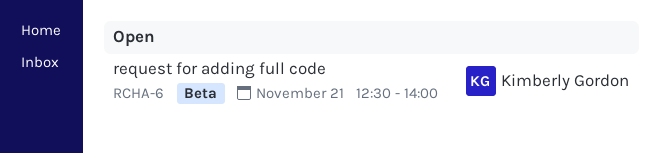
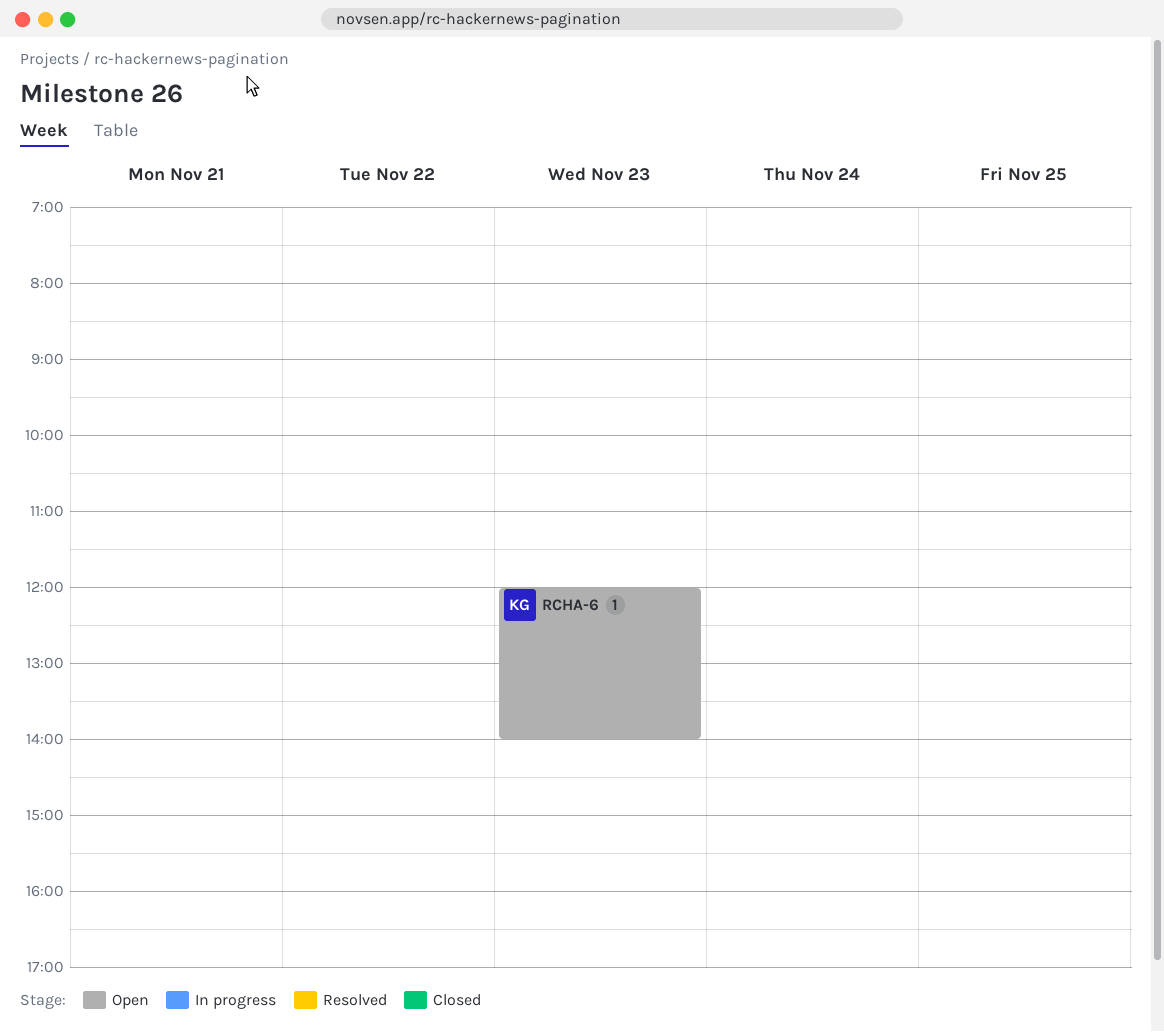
RCHA-6, day: Nov 21 -> Nov 23
RCHA-6, begins: 12:30 -> 12:00

